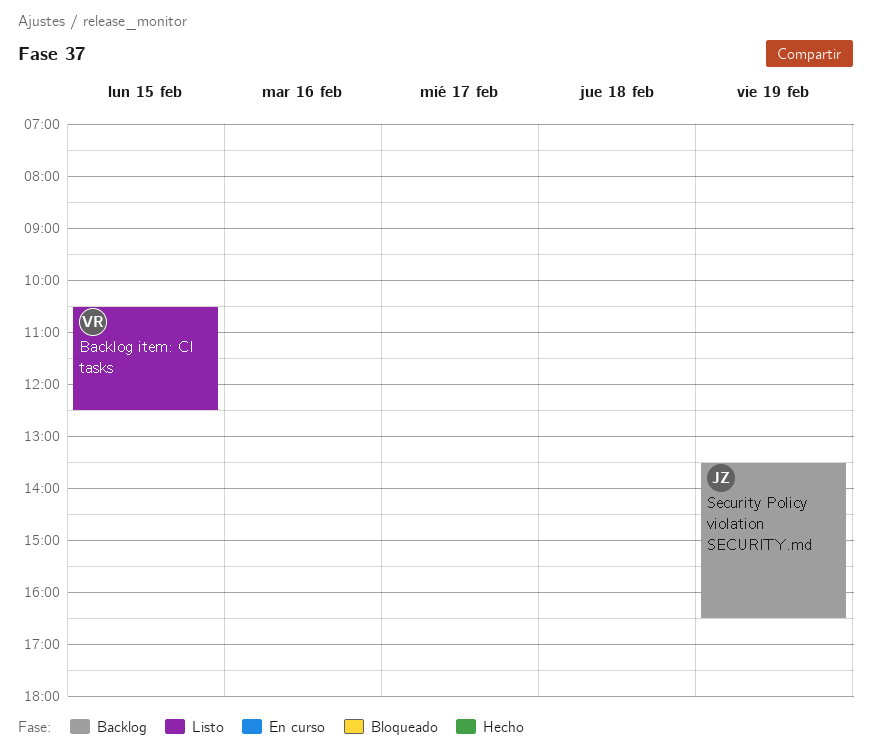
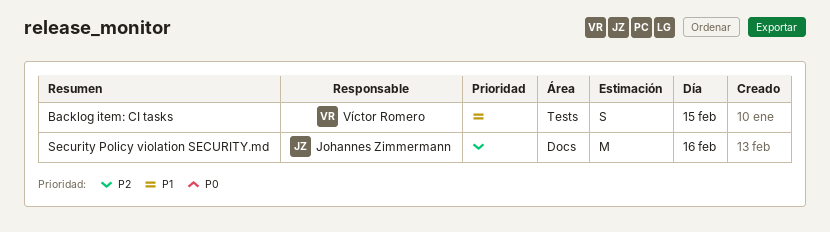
Security Policy violation SECURITY.md, day: Feb 19 -> Feb 16

